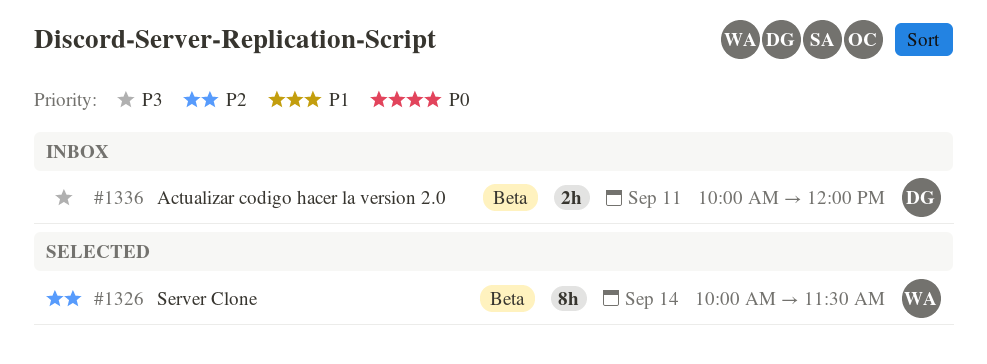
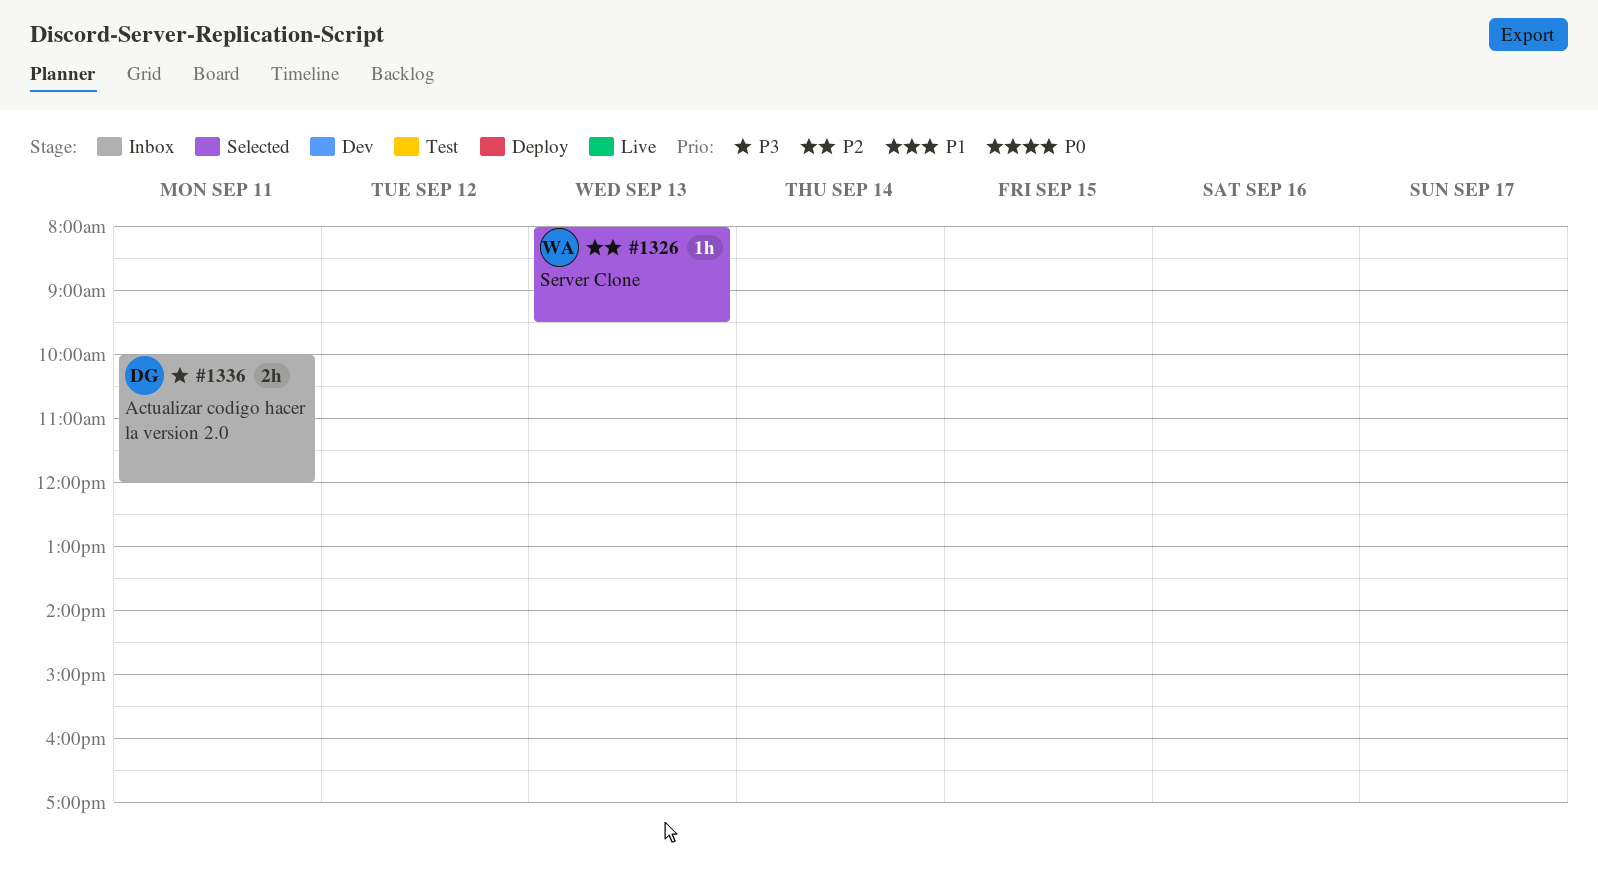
#1326, estimate: 8h -> 1h
#1326, day: Sep 14 -> Sep 13
#1326, begins: 10:00 -> 08:00
#1326, ends: 11:30 -> 09:30

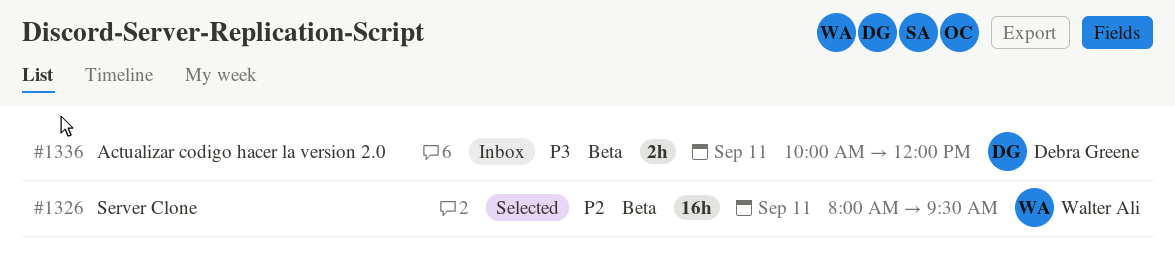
#1326, estimate: 1h -> 16h
#1326, day: Sep 13 -> Sep 11

